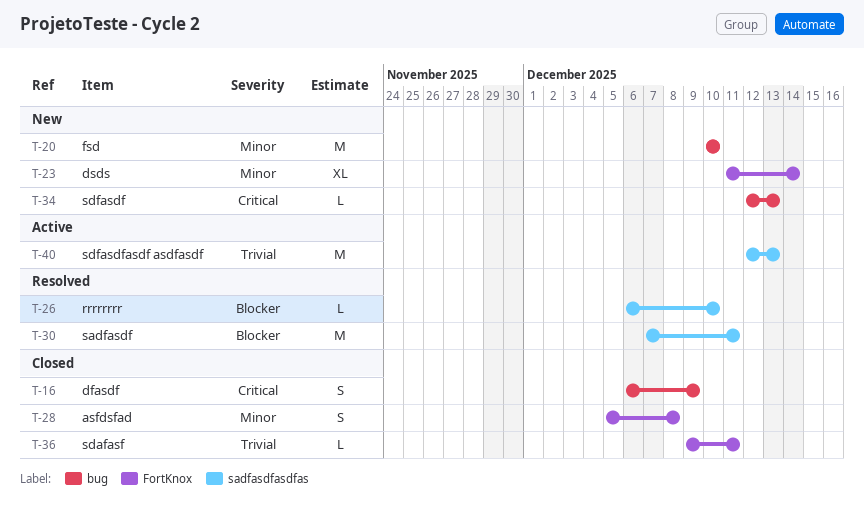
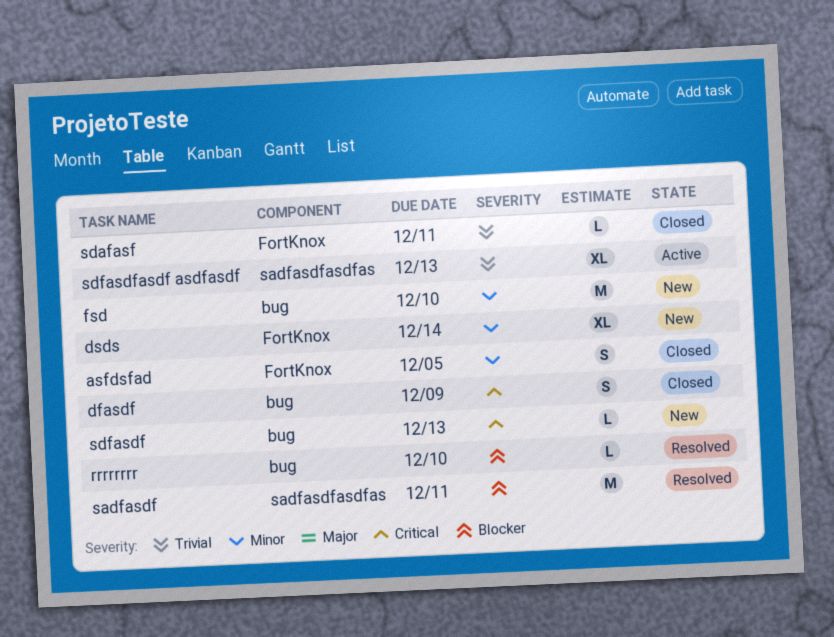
asfdsfad, due: Dec 8 -> Dec 5
rrrrrrrr, label: sadfasdfasdfas -> bug
sdfasdfasdf asdfasdf, estimate: M -> XL

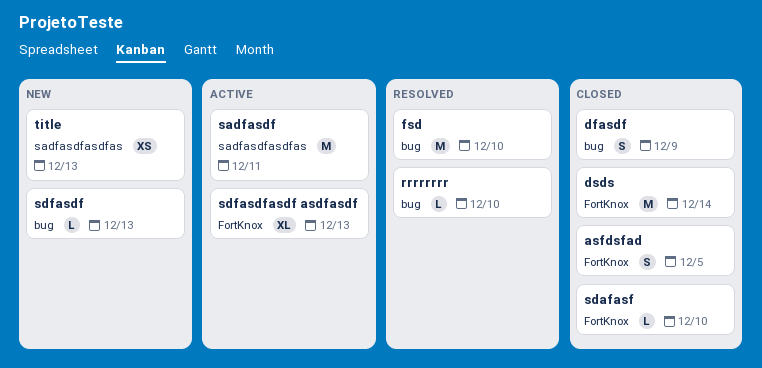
dsds, status: New -> Closed
dsds, estimate: XL -> M
fsd, status: New -> Resolved
sadfasdf, status: Resolved -> Active
sdafasf, due: Dec 11 -> Dec 10
sdfasdfasdf asdfasdf, label: sadfasdfasdfas -> FortKnox
title: none -> present

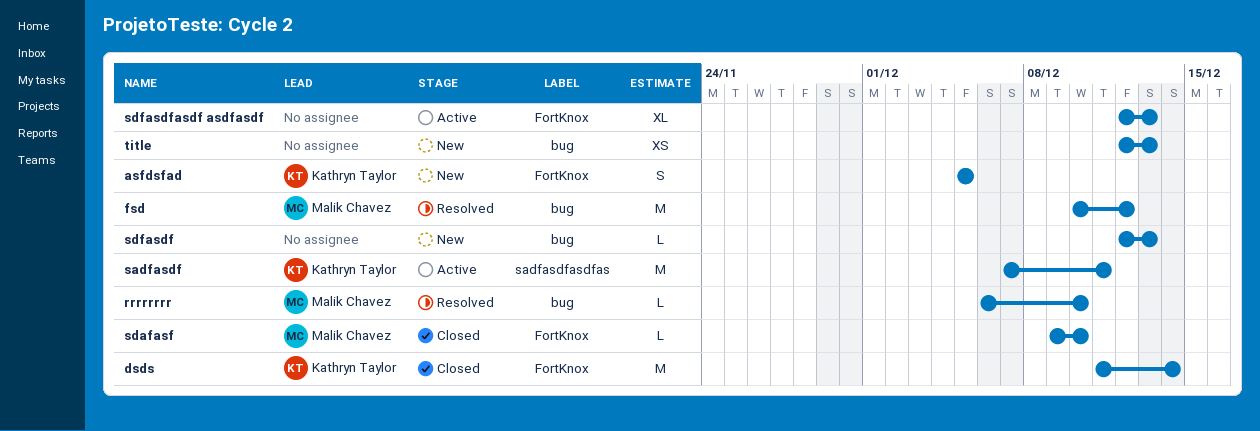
asfdsfad, status: Closed -> New
dfasdf: present -> none
fsd, due: Dec 10 -> Dec 12
title, label: sadfasdfasdfas -> bug

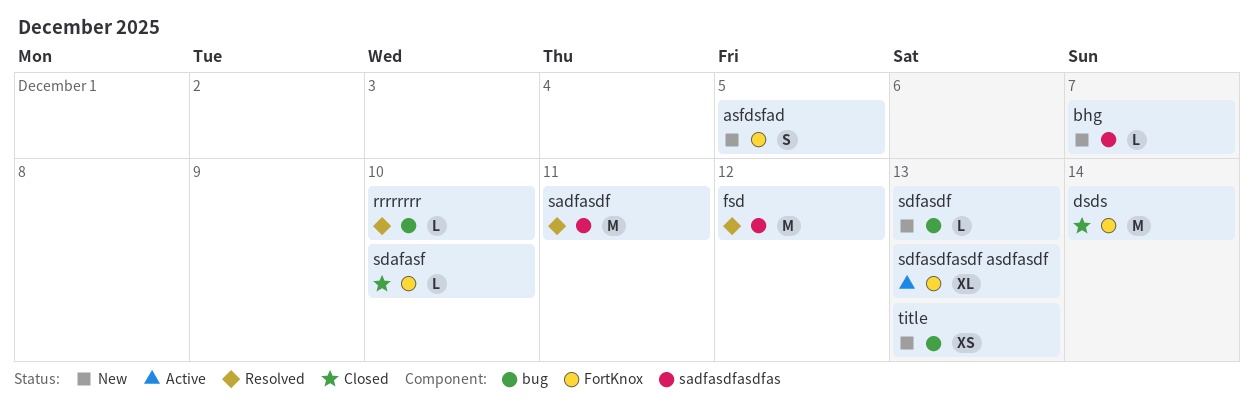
bhg: none -> present
fsd, label: bug -> sadfasdfasdfas
sadfasdf, status: Active -> Resolved

